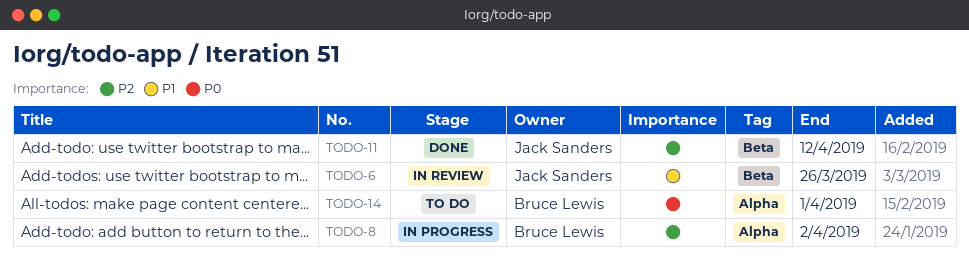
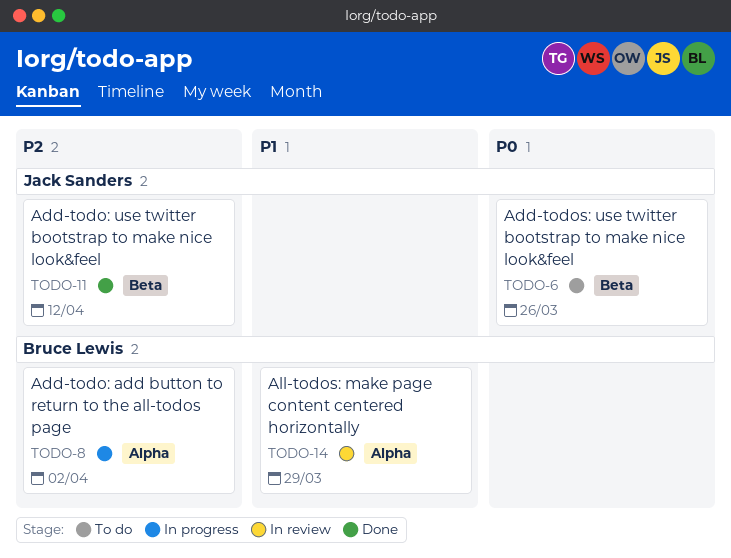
TODO-6, status: In review -> To do
TODO-6, priority: P1 -> P0
TODO-14, status: To do -> In review
TODO-14, priority: P0 -> P1
TODO-14, due: Apr 1 -> Mar 29

